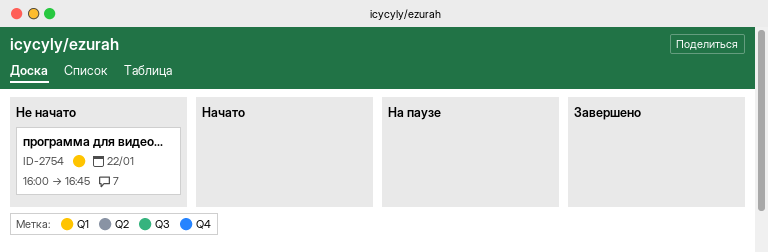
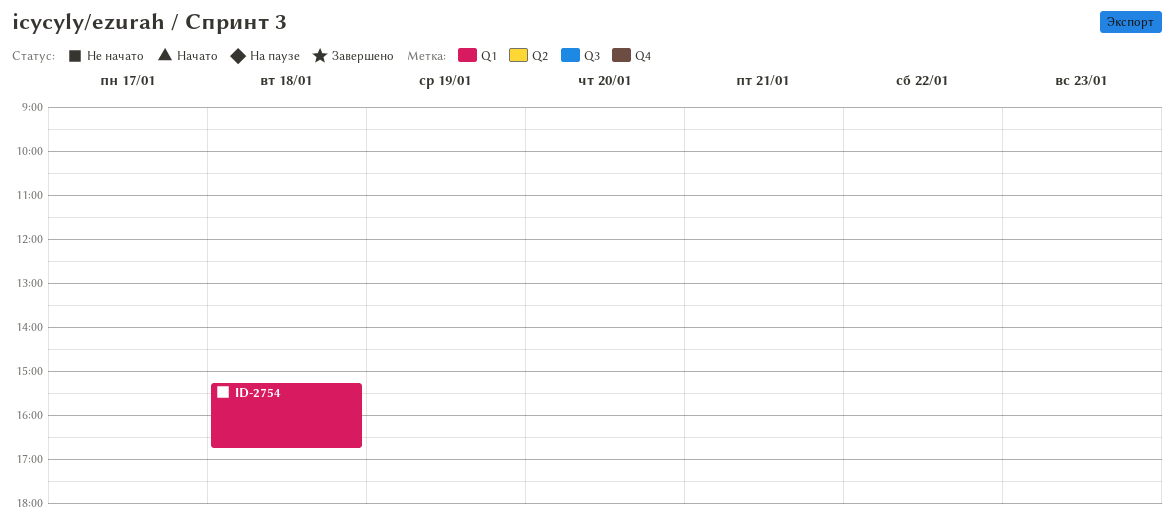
ID-2754, day: Jan 22 -> Jan 18
ID-2754, begins: 16:00 -> 15:15

